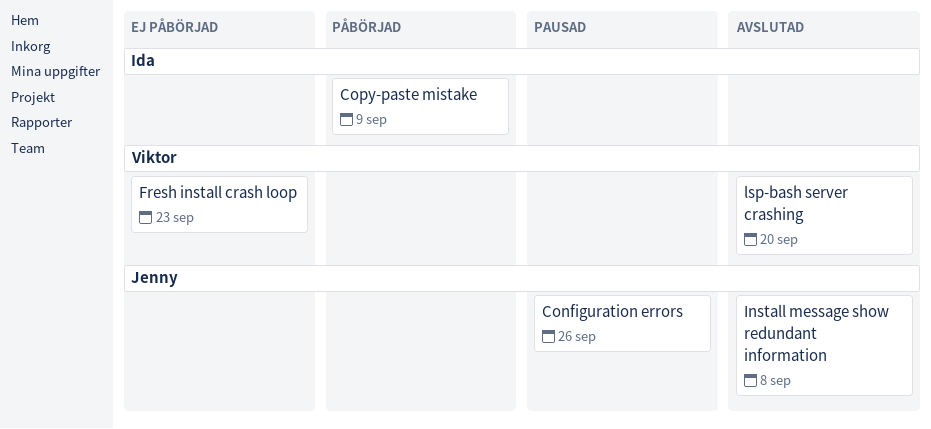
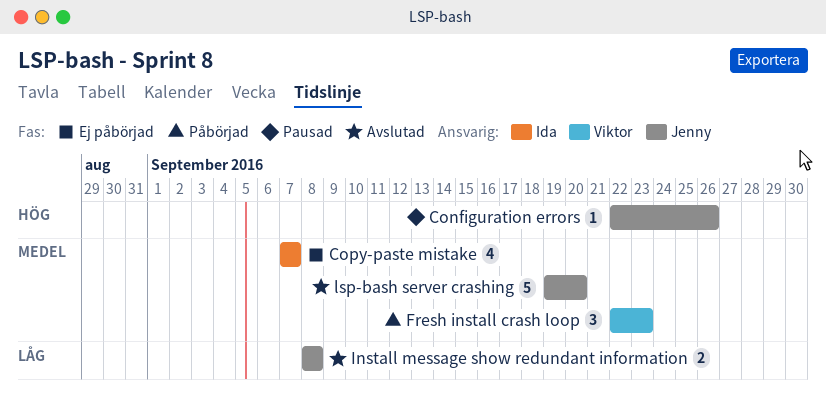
Copy-paste mistake, status: Påbörjad -> Ej påbörjad
Copy-paste mistake, due: Sep 9 -> Sep 7
Fresh install crash loop, status: Ej påbörjad -> Påbörjad
lsp-bash server crashing, owner: Viktor -> Jenny

